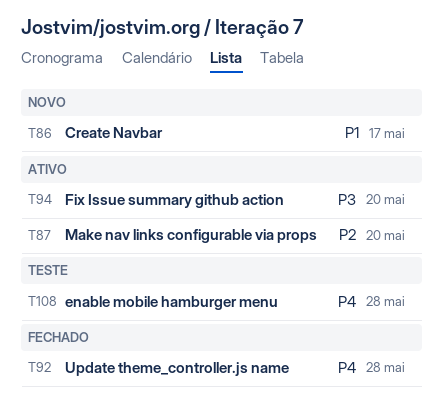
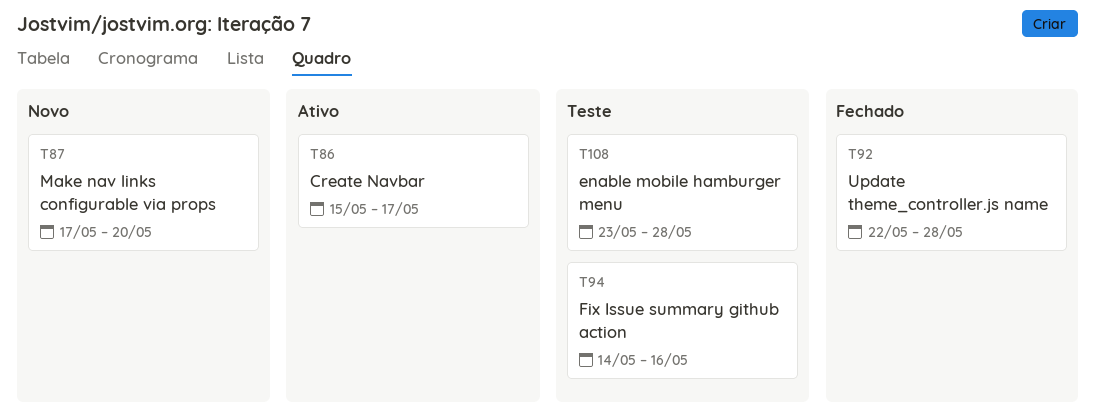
T86, status: Novo -> Ativo
T87, status: Ativo -> Novo
T94, status: Ativo -> Teste
T94, due: May 20 -> May 16

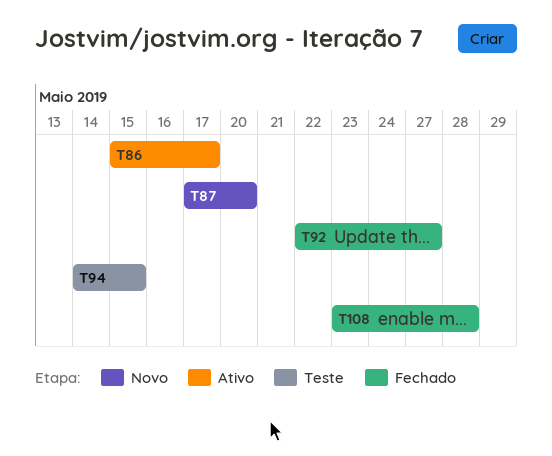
T92, due: May 28 -> May 27
T94, due: May 16 -> May 15
T108, status: Teste -> Fechado

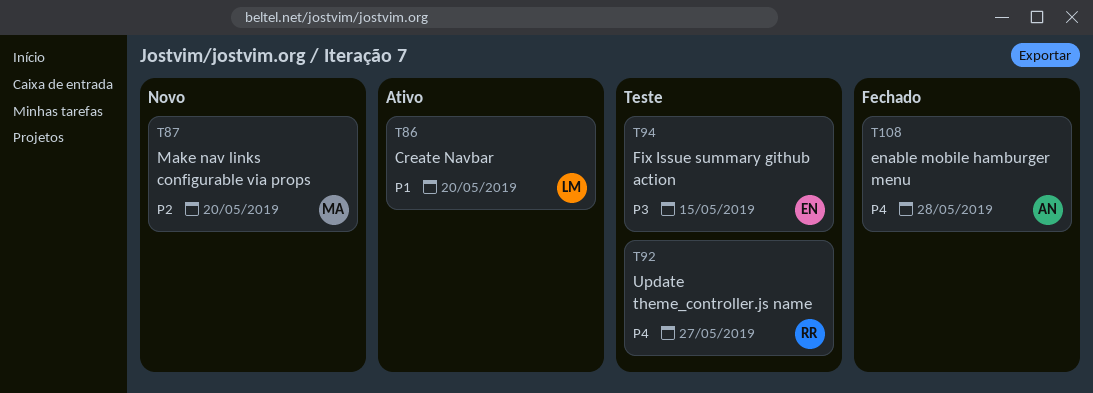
T86, due: May 17 -> May 20
T92, status: Fechado -> Teste

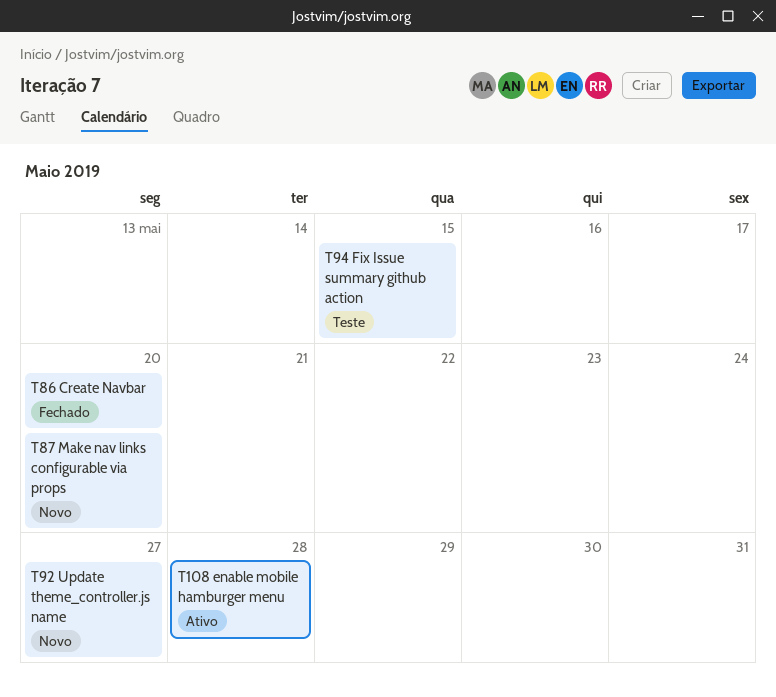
T86, status: Ativo -> Fechado
T92, status: Teste -> Novo
T108, status: Fechado -> Ativo

